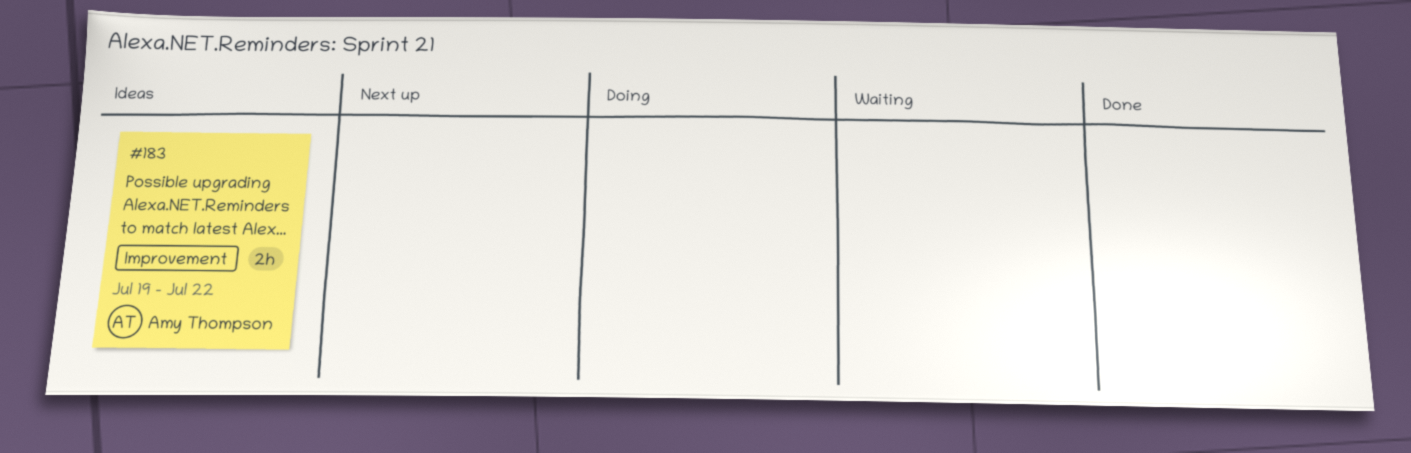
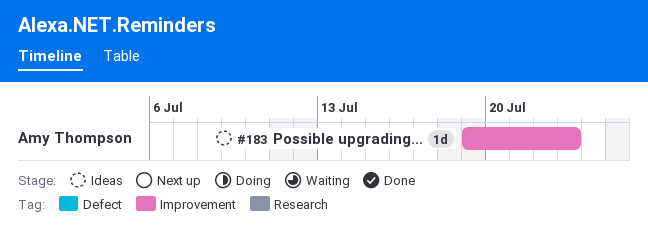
#183, estimate: 2h -> 1d
#183, due: Jul 22 -> Jul 23

